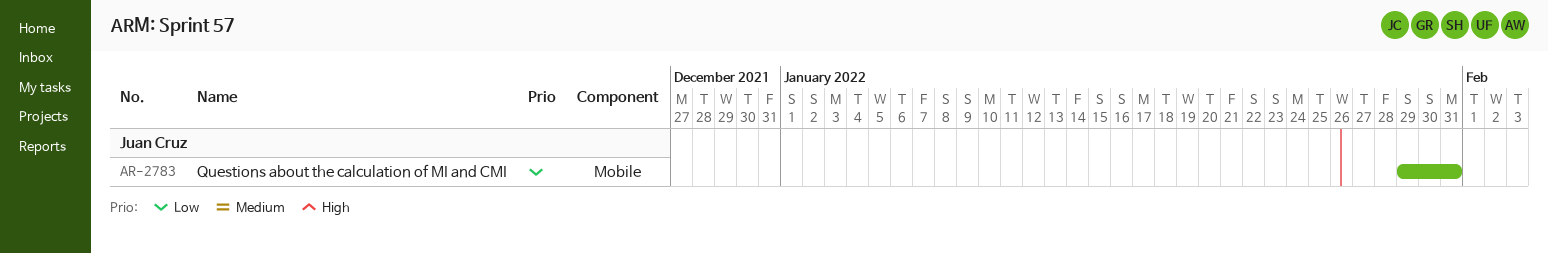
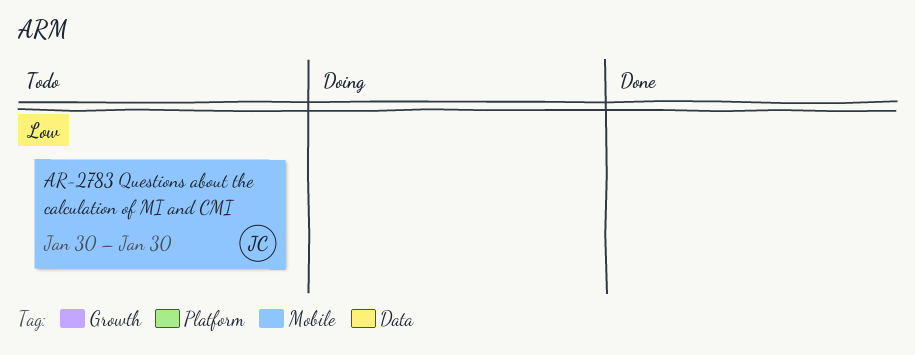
AR-2783, start: Jan 29 -> Jan 30
AR-2783, due: Jan 31 -> Jan 30

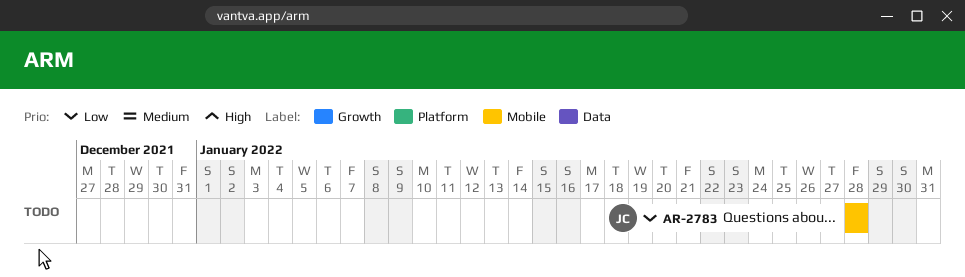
AR-2783, start: Jan 30 -> Jan 28
AR-2783, due: Jan 30 -> Jan 28

